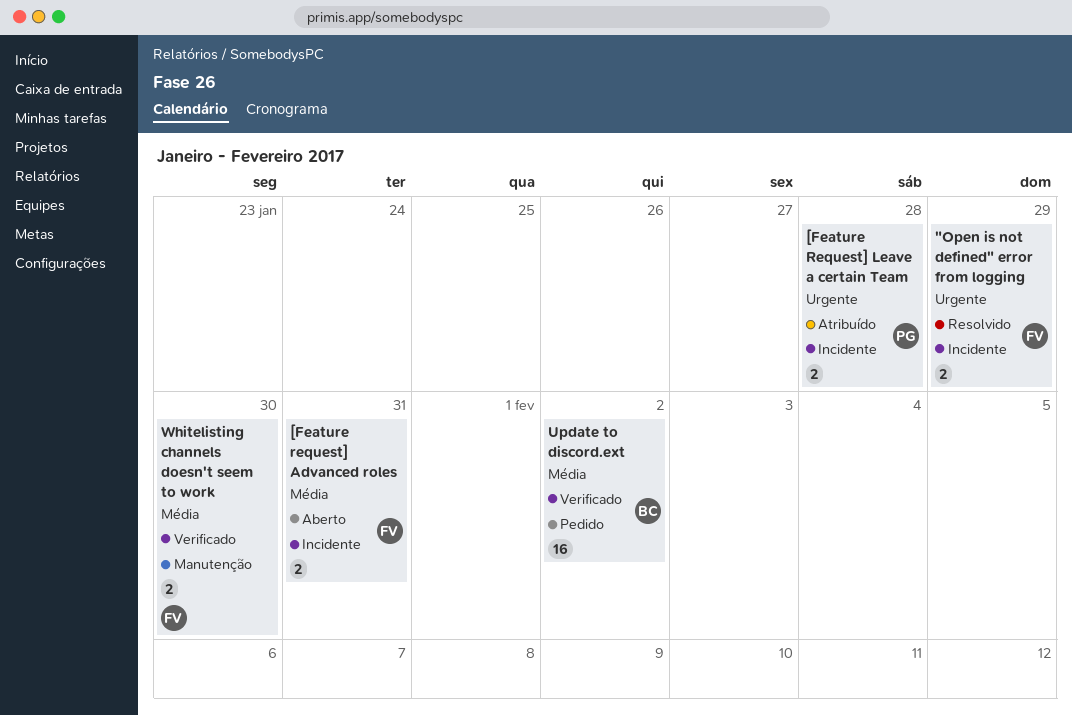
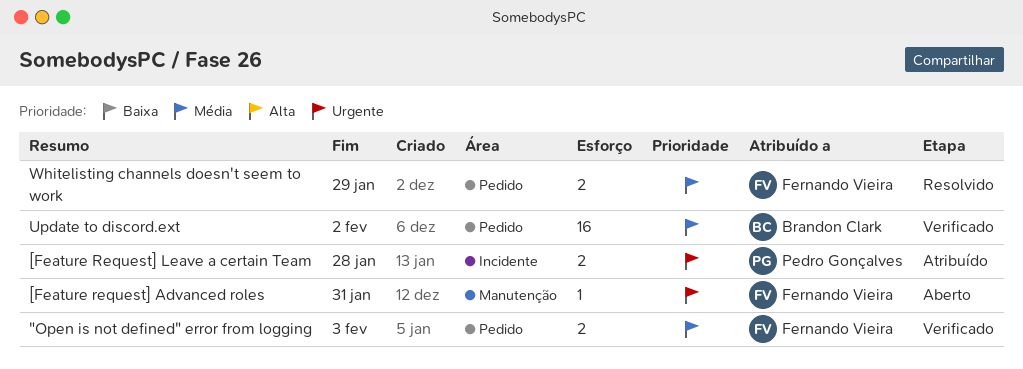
"Open is not defined" error from logging, status: Resolvido -> Verificado
"Open is not defined" error from logging, priority: Urgente -> Média
"Open is not defined" error from logging, label: Incidente -> Pedido
"Open is not defined" error from logging, due: Jan 29 -> Feb 3
[Feature request] Advanced roles, priority: Média -> Urgente
[Feature request] Advanced roles, label: Incidente -> Manutenção
[Feature request] Advanced roles, estimate: 2 -> 1
Whitelisting channels doesn't seem to work, status: Verificado -> Resolvido
Whitelisting channels doesn't seem to work, label: Manutenção -> Pedido
Whitelisting channels doesn't seem to work, due: Jan 30 -> Jan 29

